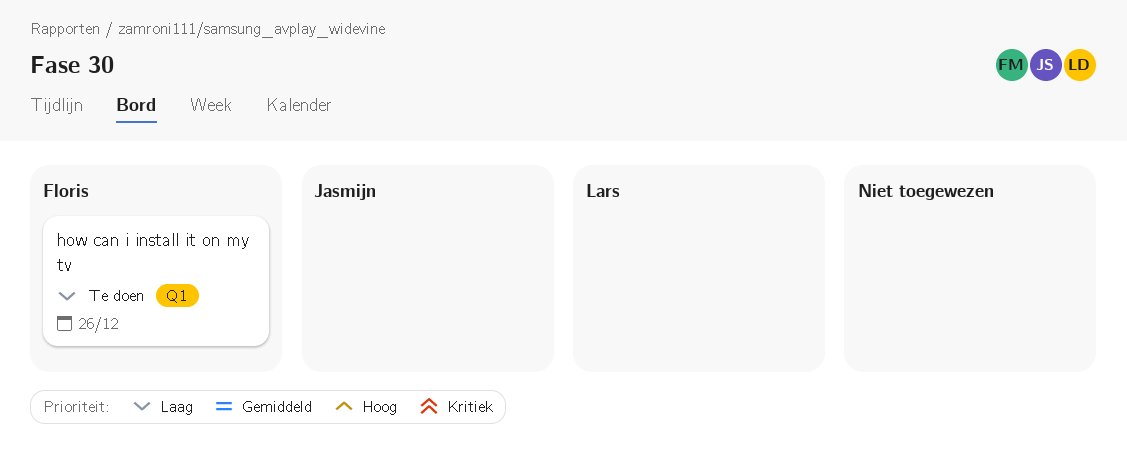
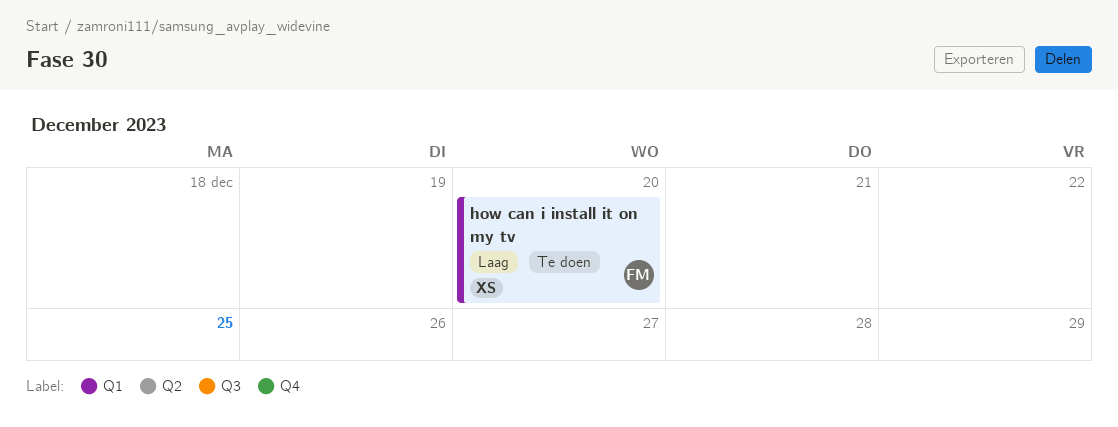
how can i install it on my tv, due: Dec 26 -> Dec 20

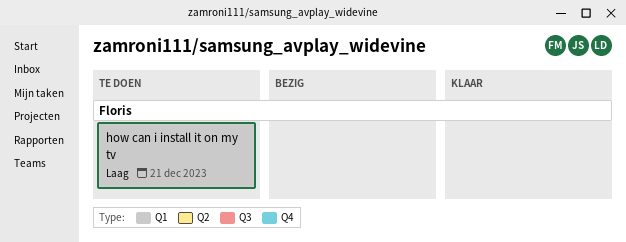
how can i install it on my tv, due: Dec 20 -> Dec 21

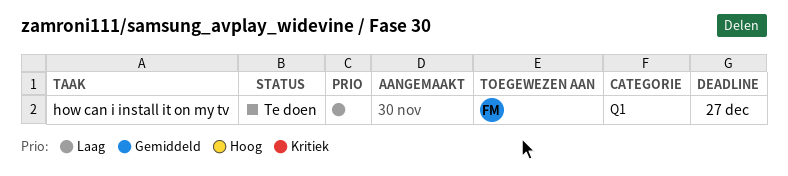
how can i install it on my tv, due: Dec 21 -> Dec 27

